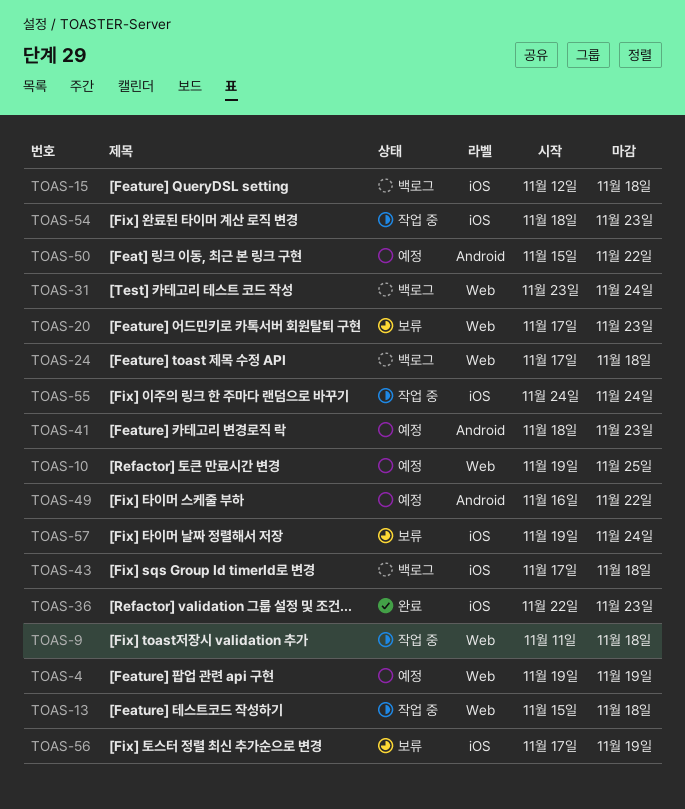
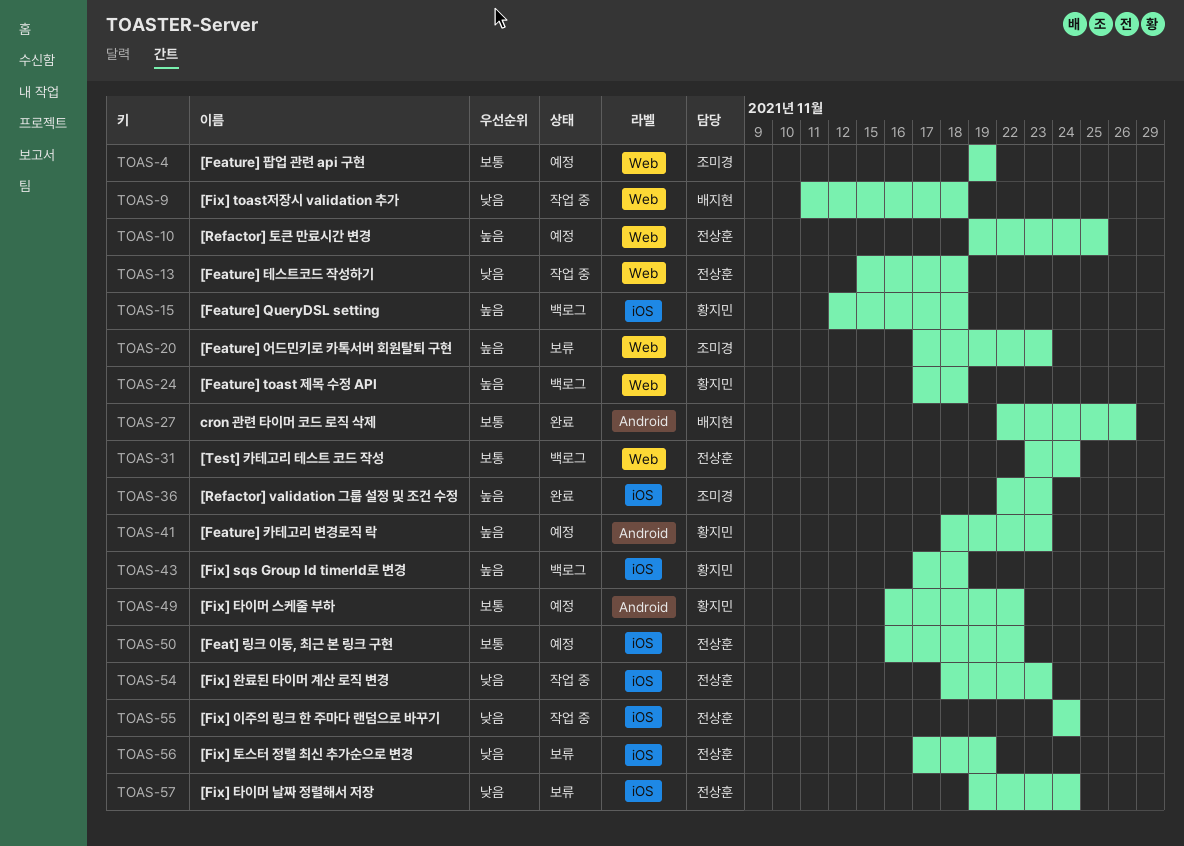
TOAS-27: none -> present
TOAS-50, label: Android -> iOS
TOAS-50, start: Nov 15 -> Nov 16

